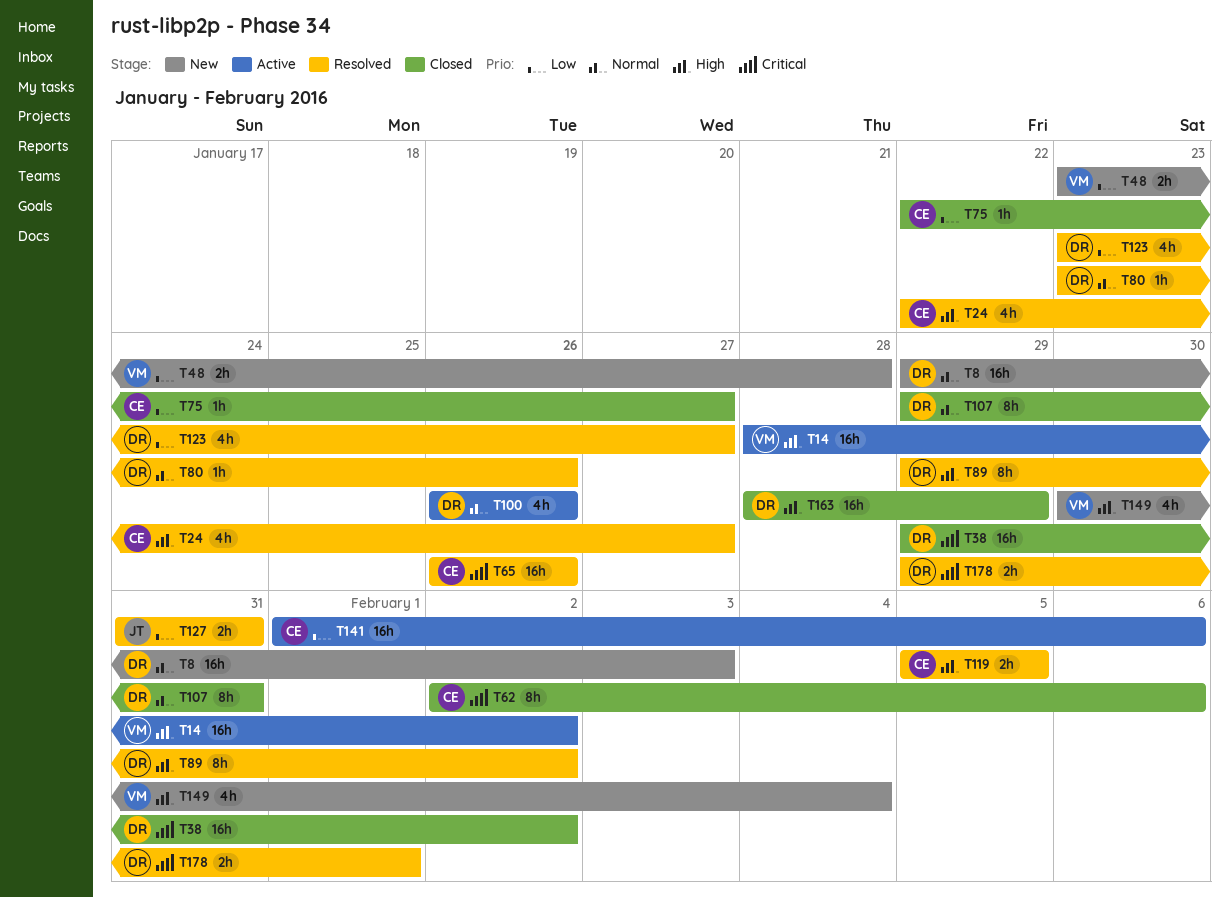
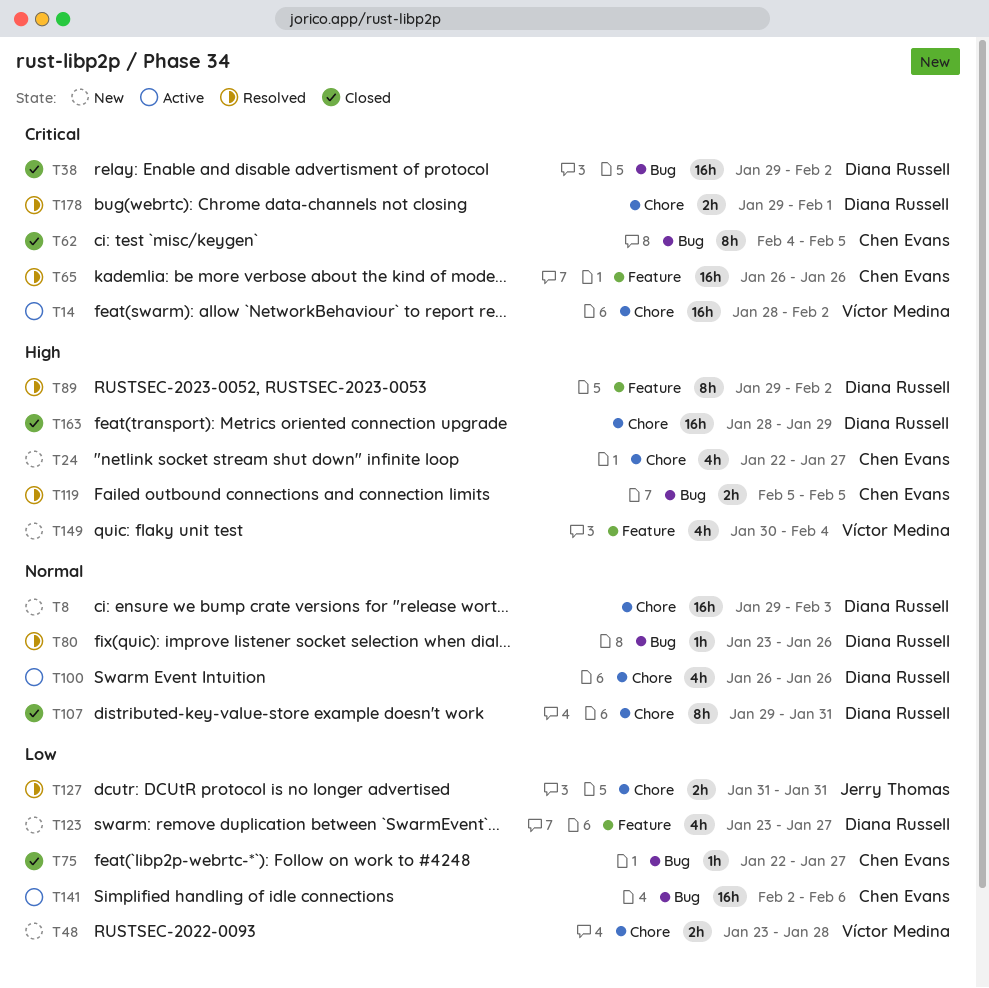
T14, priority: High -> Critical
T24, status: Resolved -> New
T62, start: Feb 2 -> Feb 4
T62, due: Feb 6 -> Feb 5
T123, status: Resolved -> New
T141, start: Feb 1 -> Feb 2

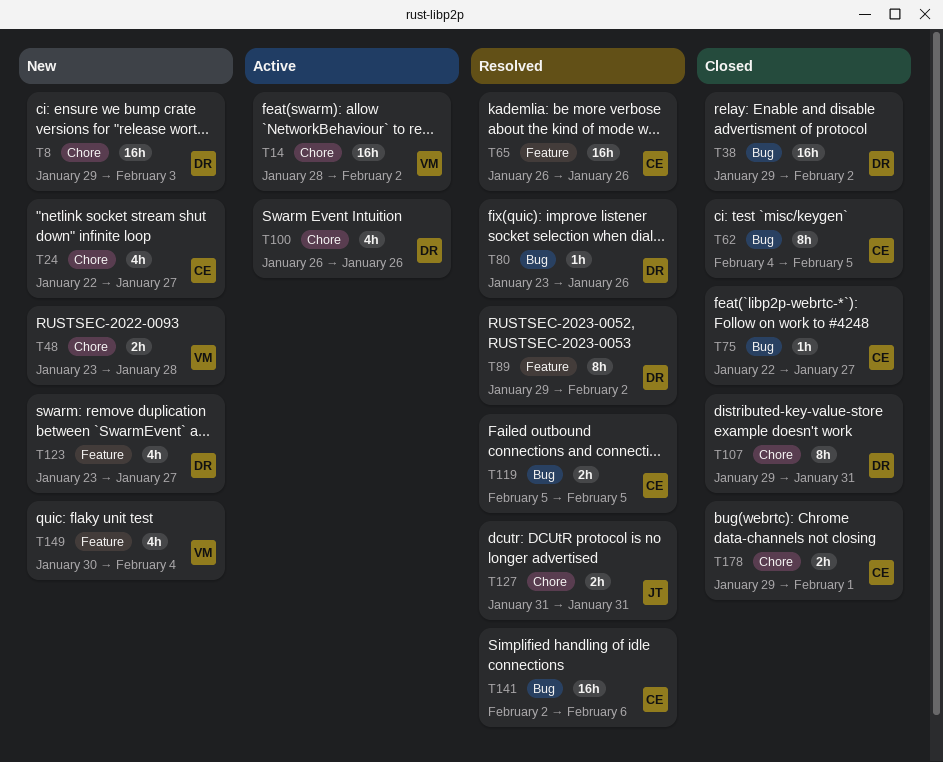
T141, status: Active -> Resolved
T163: present -> none
T178, status: Resolved -> Closed
T178, owner: Diana Russell -> Chen Evans

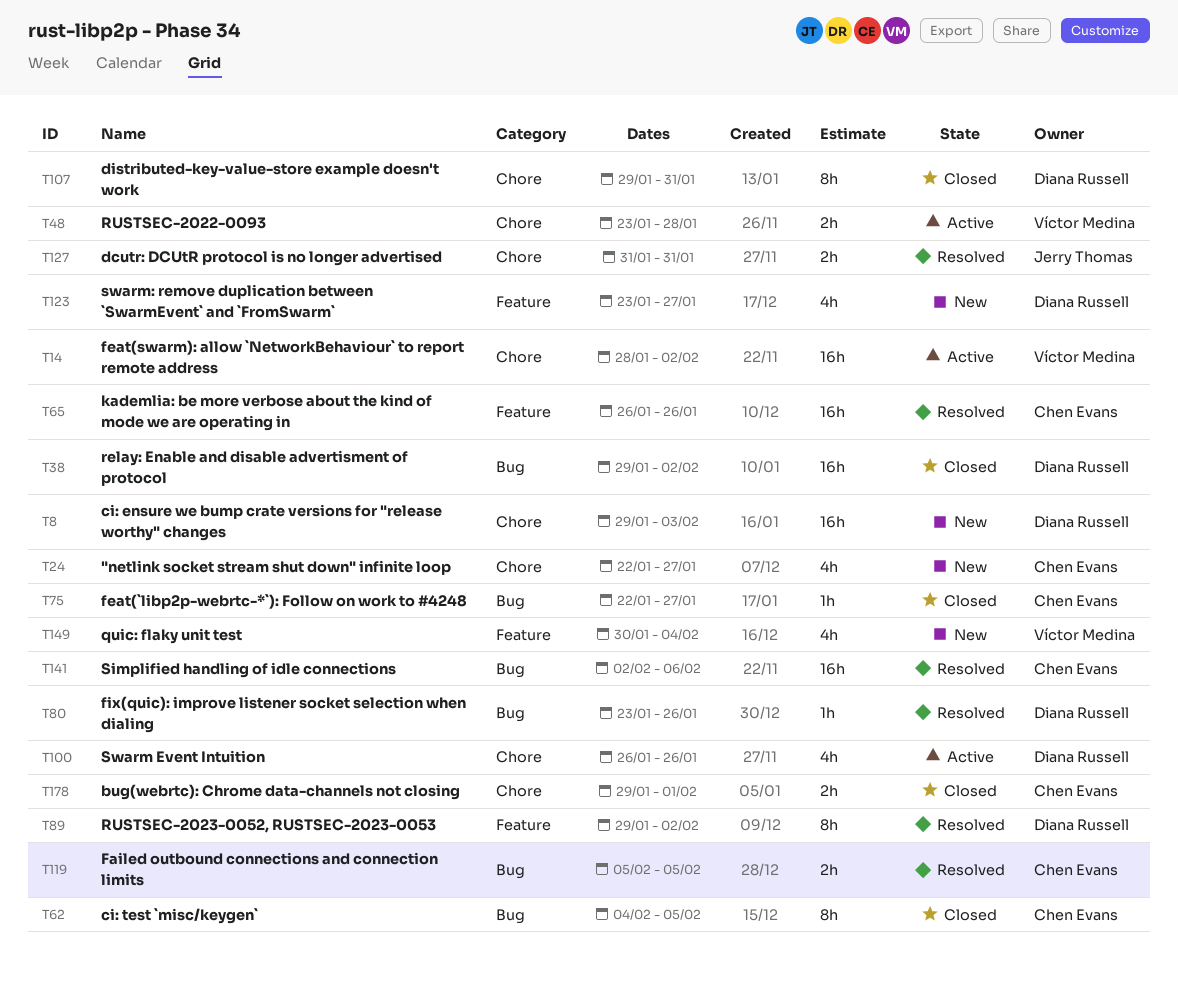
T48, status: New -> Active

